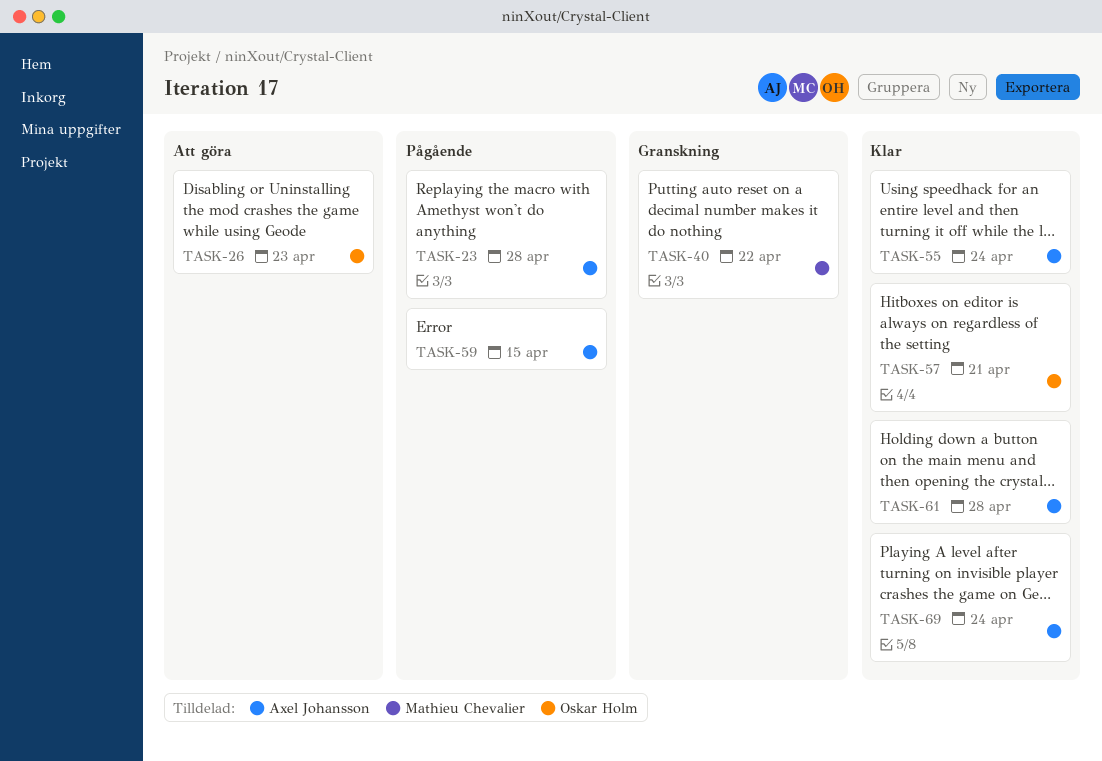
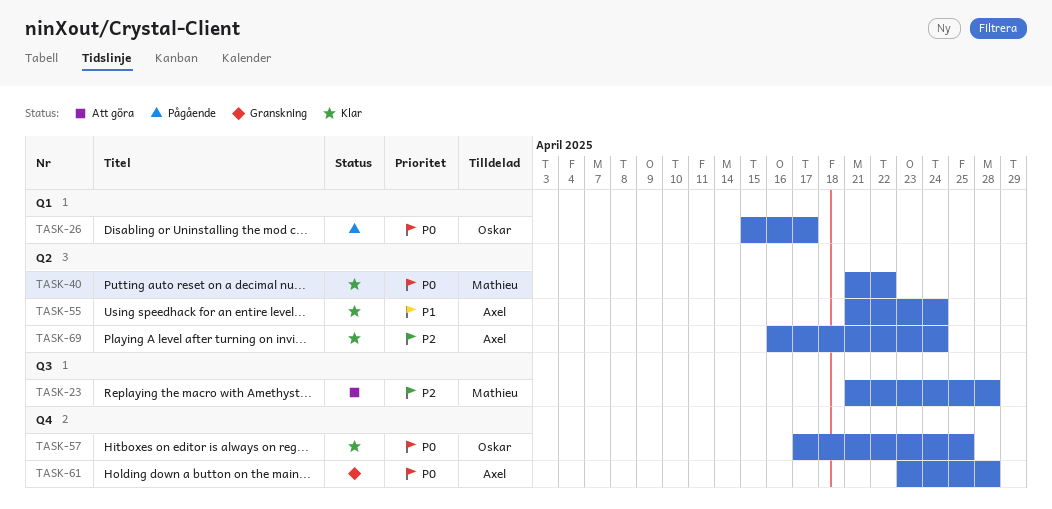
TASK-23, status: Pågående -> Att göra
TASK-23, owner: Axel Johansson -> Mathieu Chevalier
TASK-26, status: Att göra -> Pågående
TASK-26, due: Apr 23 -> Apr 17
TASK-40, status: Granskning -> Klar
TASK-57, due: Apr 21 -> Apr 25
TASK-59: present -> none
TASK-61, status: Klar -> Granskning

